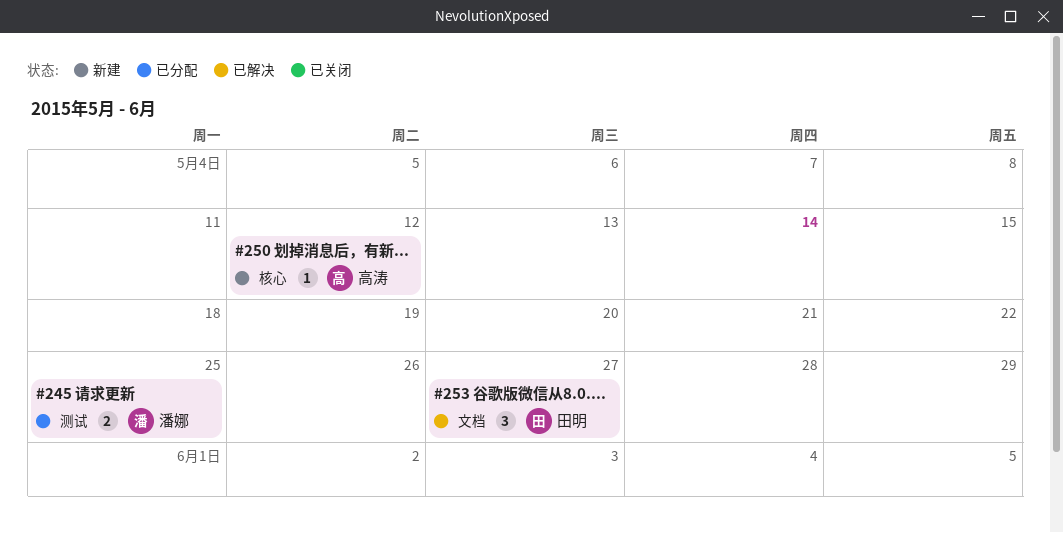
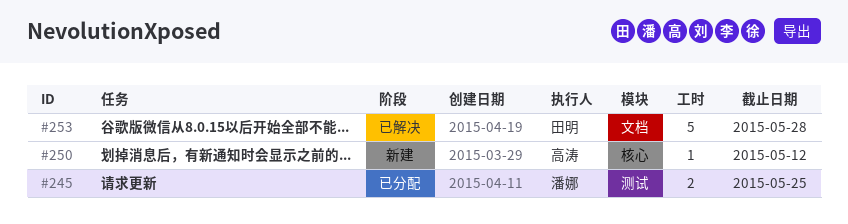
#253, estimate: 3 -> 5
#253, due: May 27 -> May 28

